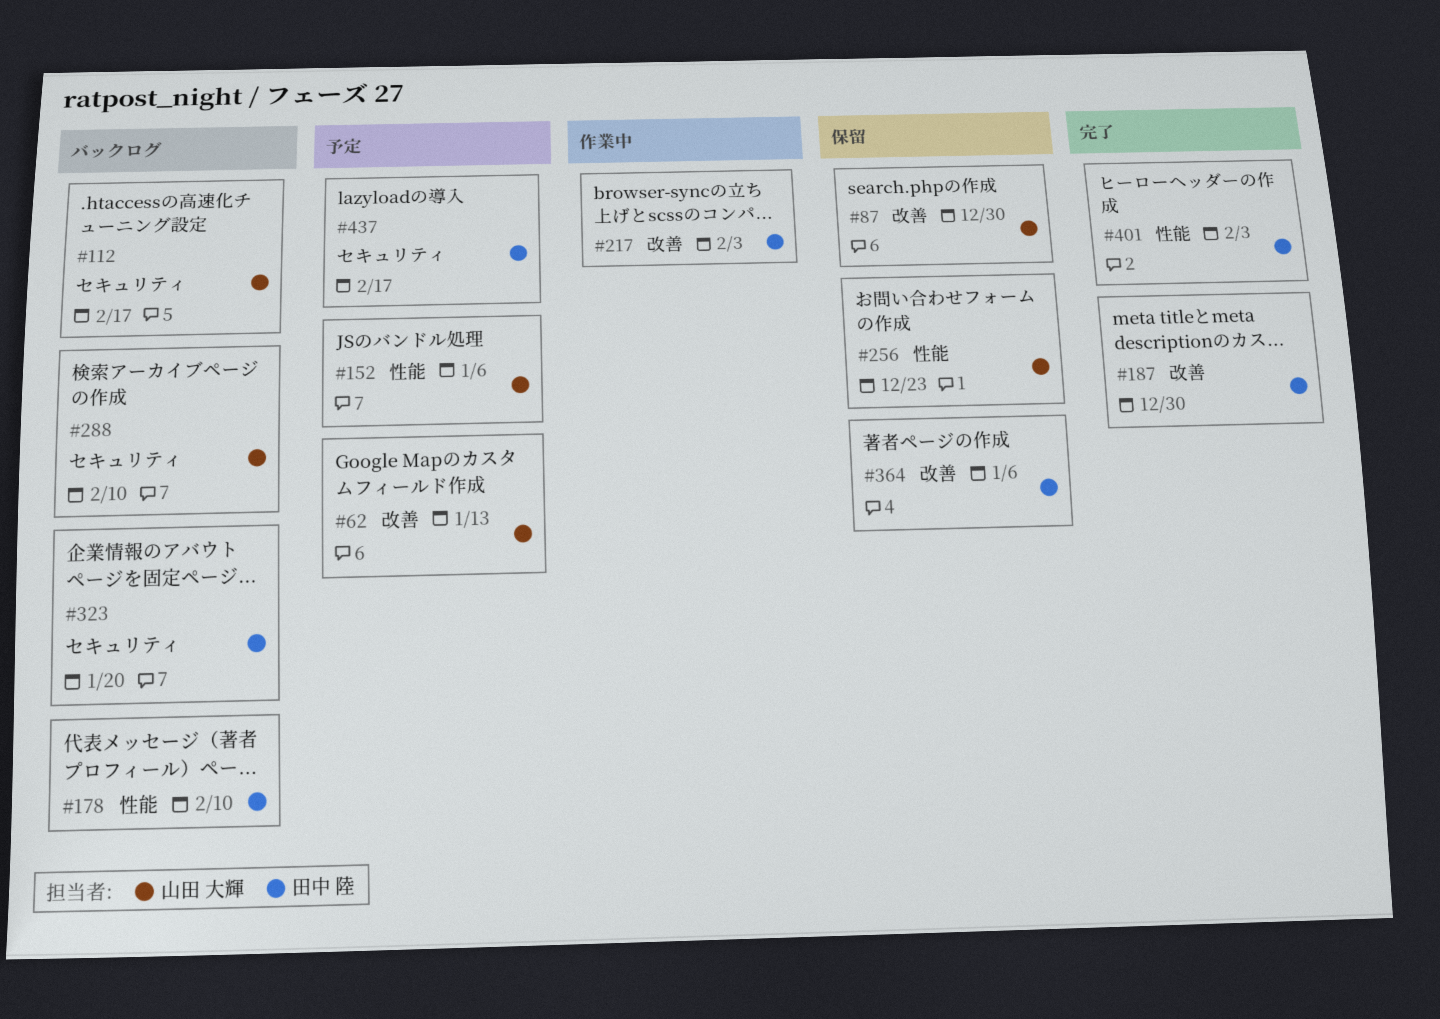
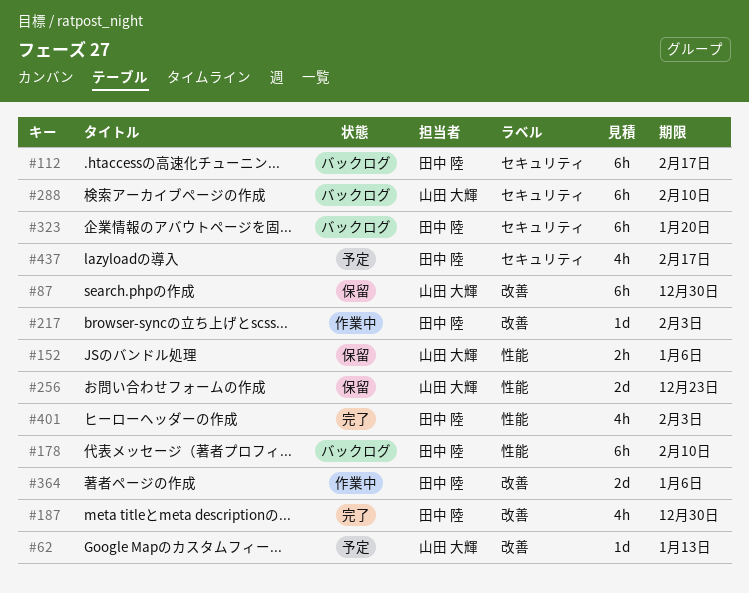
#112, owner: 山田 大輝 -> 田中 陸
#152, status: 予定 -> 保留
#364, status: 保留 -> 作業中

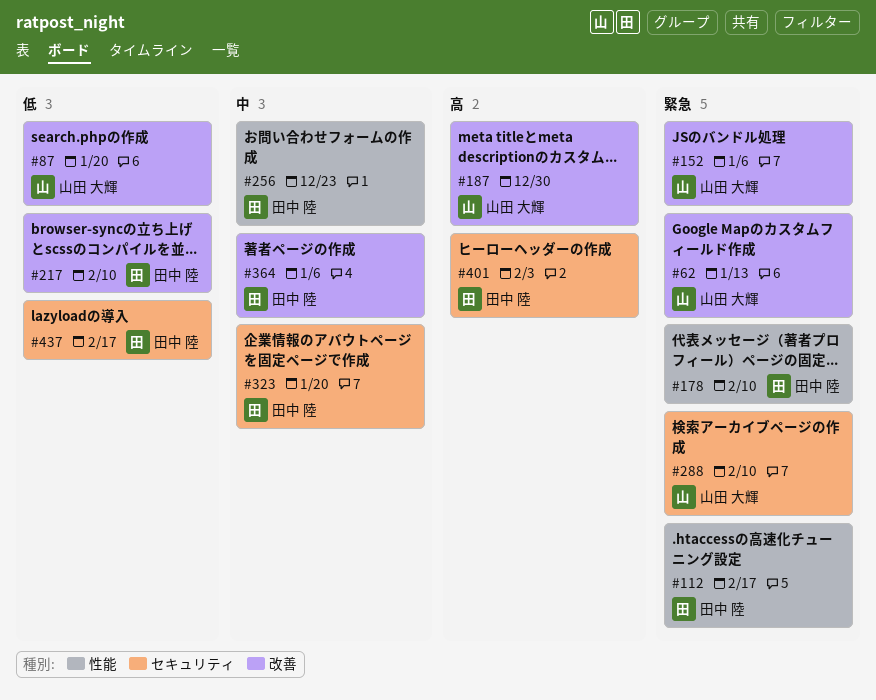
#87, due: Dec 30 -> Jan 20
#112, label: セキュリティ -> 性能
#152, label: 性能 -> 改善
#187, owner: 田中 陸 -> 山田 大輝
#217, due: Feb 3 -> Feb 10
#256, owner: 山田 大輝 -> 田中 陸
#401, label: 性能 -> セキュリティ

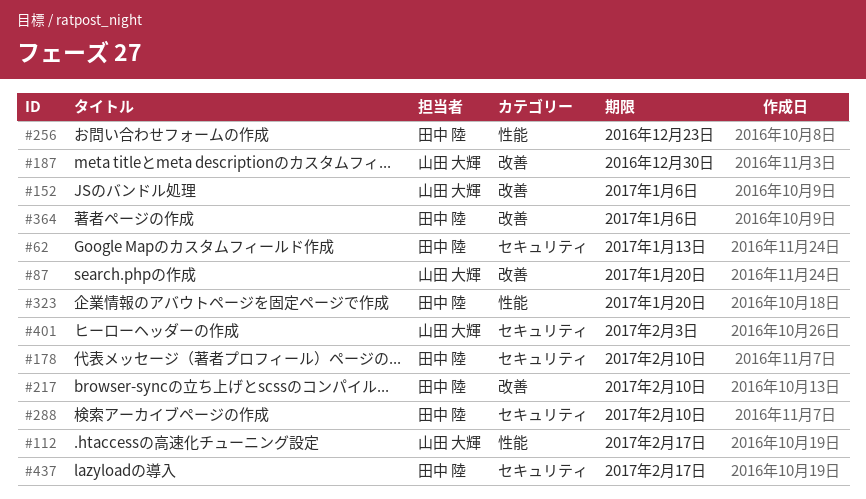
#62, owner: 山田 大輝 -> 田中 陸
#62, label: 改善 -> セキュリティ
#112, owner: 田中 陸 -> 山田 大輝
#178, label: 性能 -> セキュリティ
#288, owner: 山田 大輝 -> 田中 陸
#323, label: セキュリティ -> 性能
#401, owner: 田中 陸 -> 山田 大輝

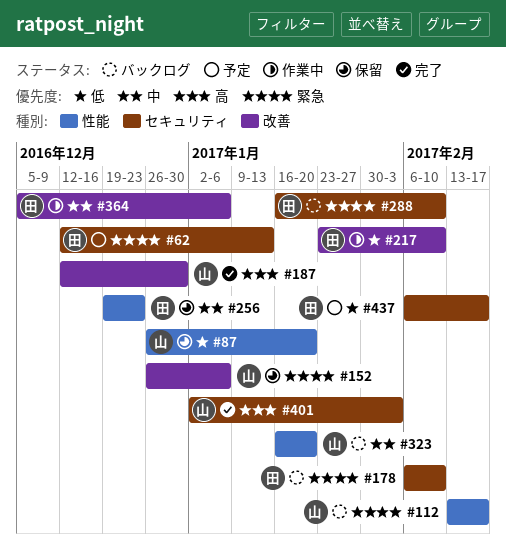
#87, label: 改善 -> 性能
#323, owner: 田中 陸 -> 山田 大輝

